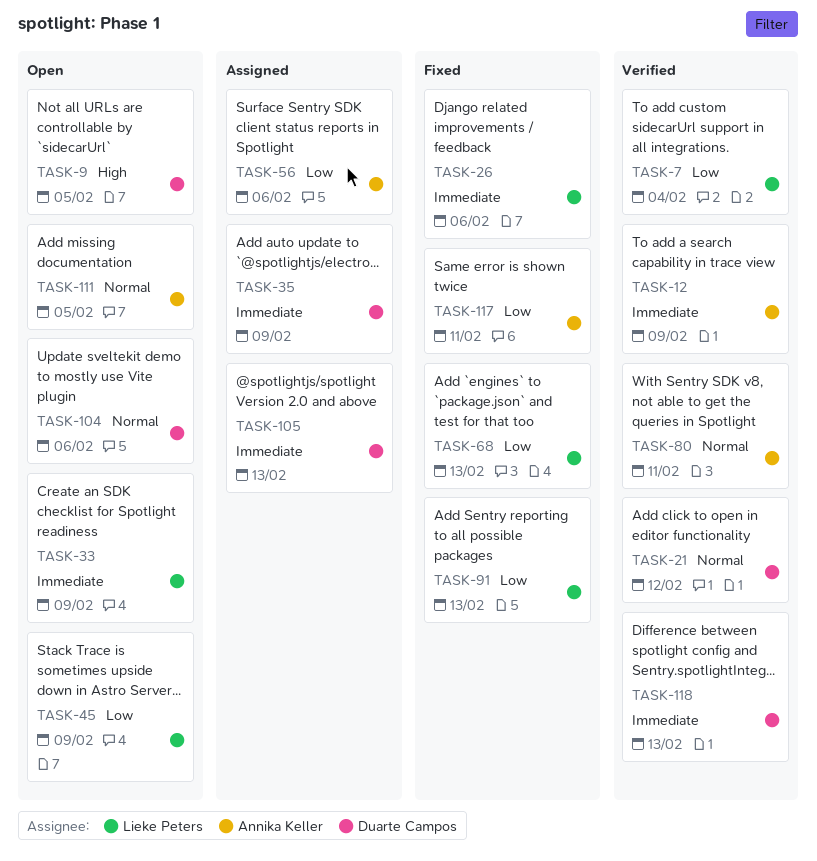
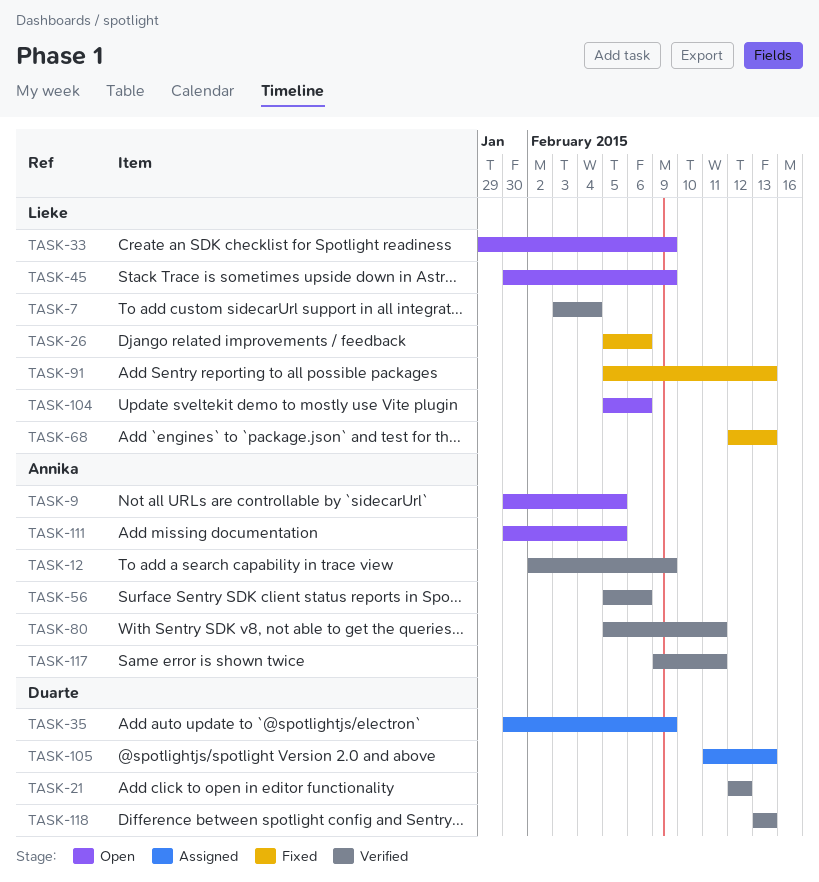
TASK-9, owner: Duarte Campos -> Annika Keller
TASK-56, status: Assigned -> Verified
TASK-104, owner: Duarte Campos -> Lieke Peters
TASK-117, status: Fixed -> Verified

